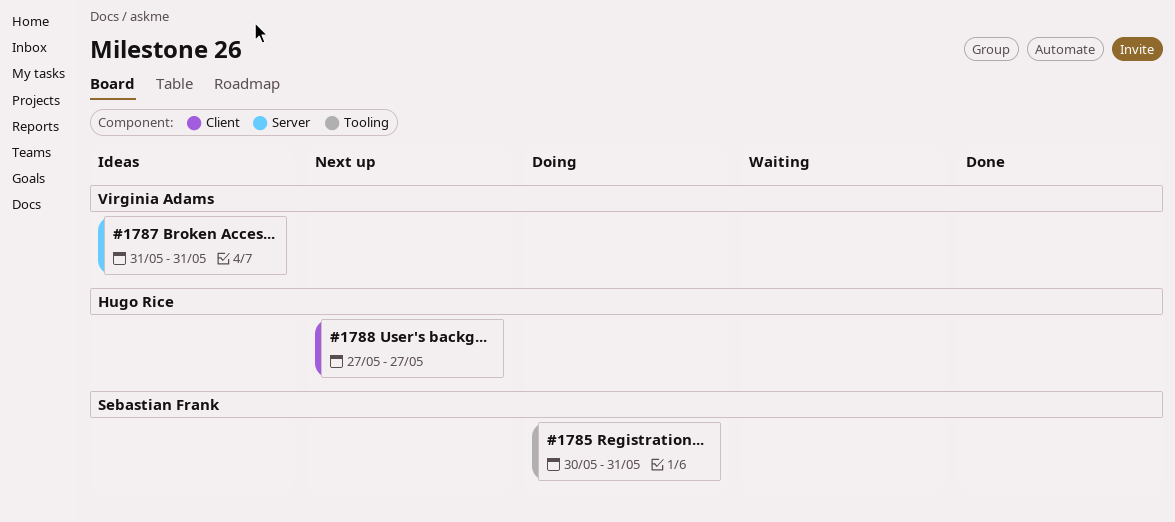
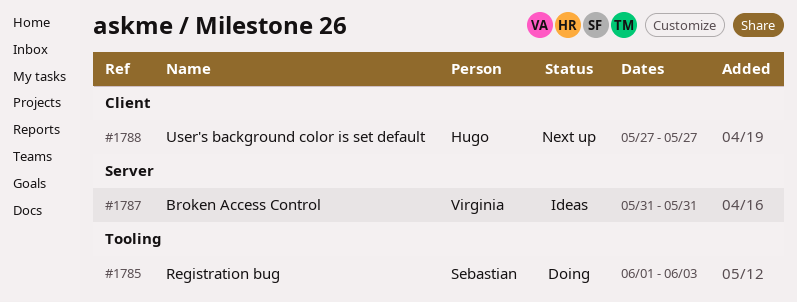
#1785, start: May 30 -> Jun 1
#1785, due: May 31 -> Jun 3

